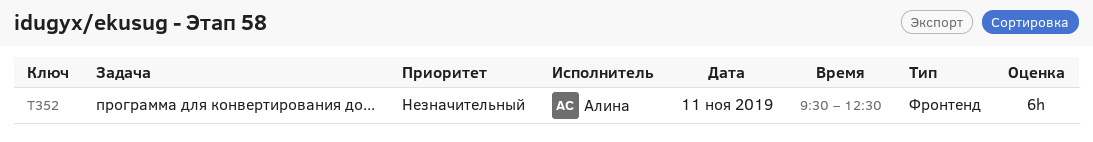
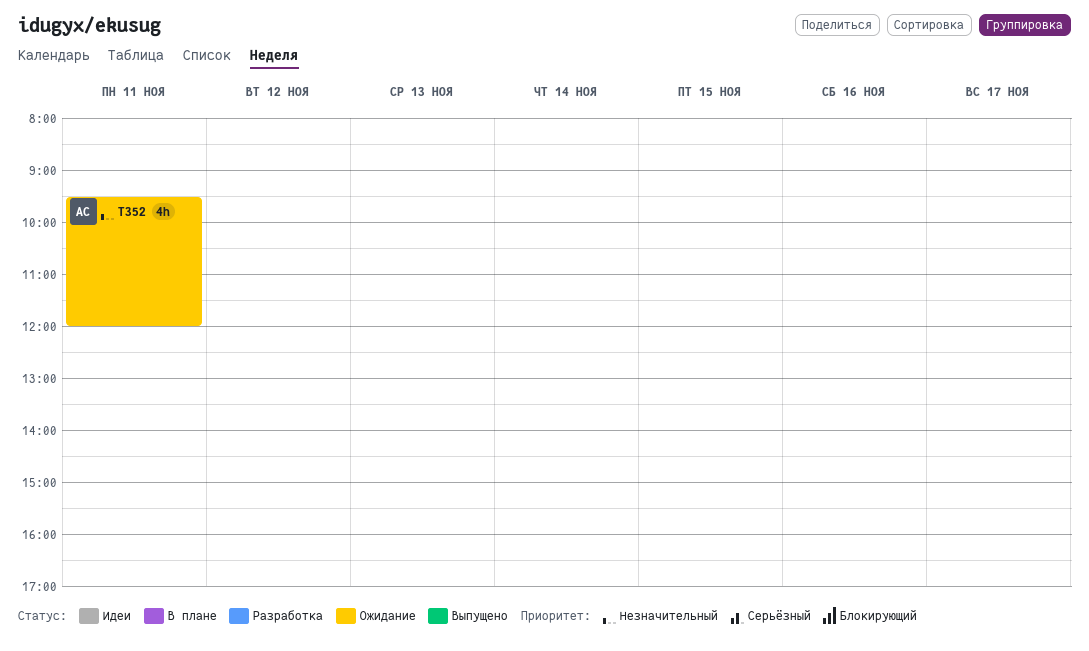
T352, estimate: 6h -> 4h
T352, ends: 12:30 -> 12:00

